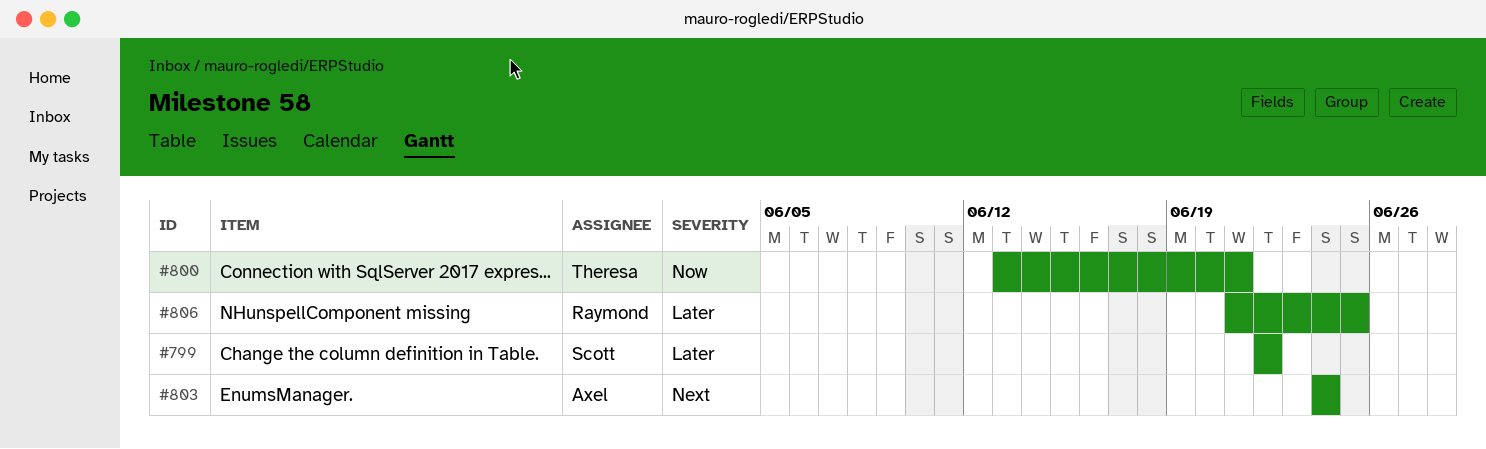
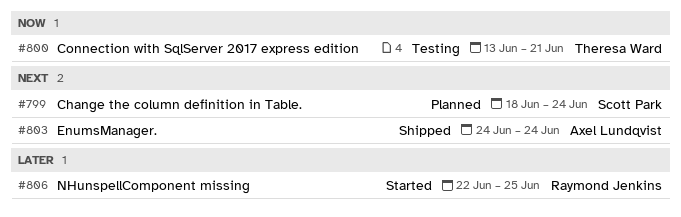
#799, priority: Later -> Next
#799, start: Jun 22 -> Jun 18
#799, due: Jun 22 -> Jun 24
#806, start: Jun 21 -> Jun 22

